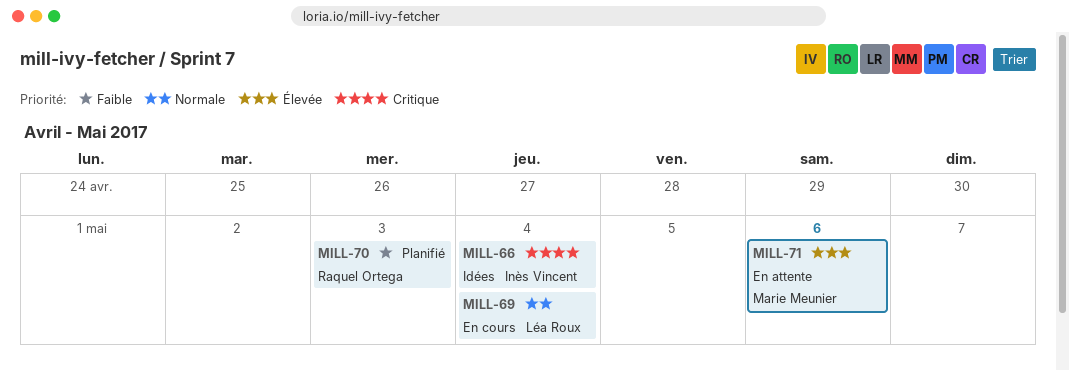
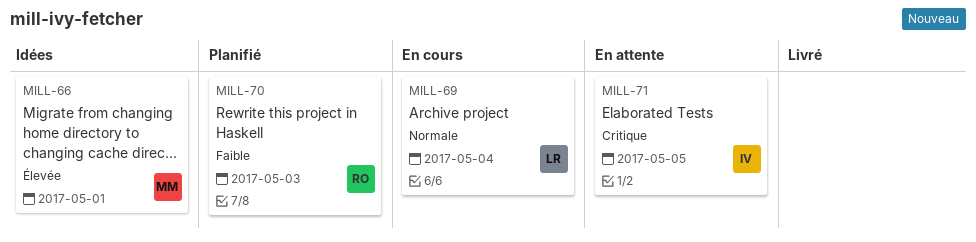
MILL-66, owner: Inès Vincent -> Marie Meunier
MILL-66, priority: Critique -> Élevée
MILL-66, due: May 4 -> May 1
MILL-71, owner: Marie Meunier -> Inès Vincent
MILL-71, priority: Élevée -> Critique
MILL-71, due: May 6 -> May 5

